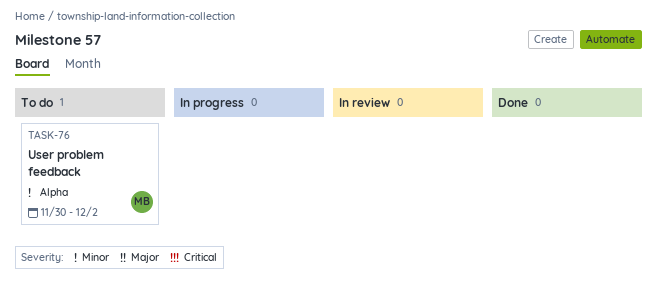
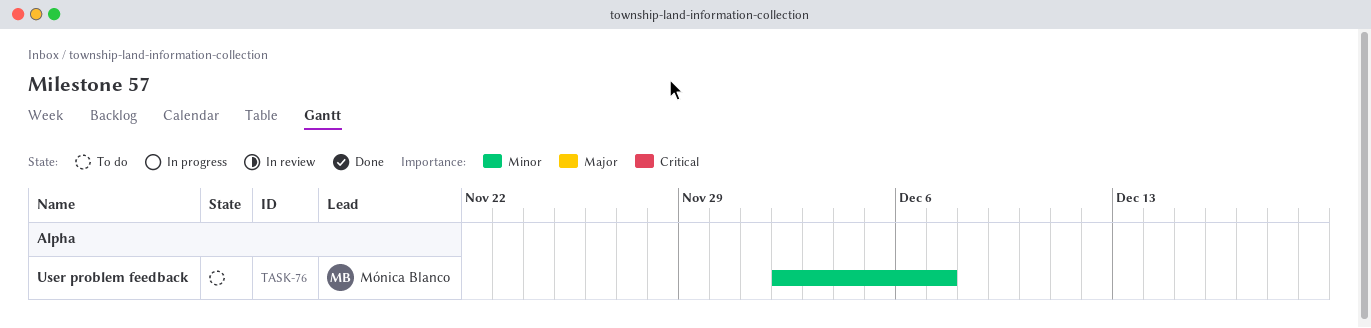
TASK-76, start: Nov 30 -> Dec 2
TASK-76, due: Dec 2 -> Dec 7

